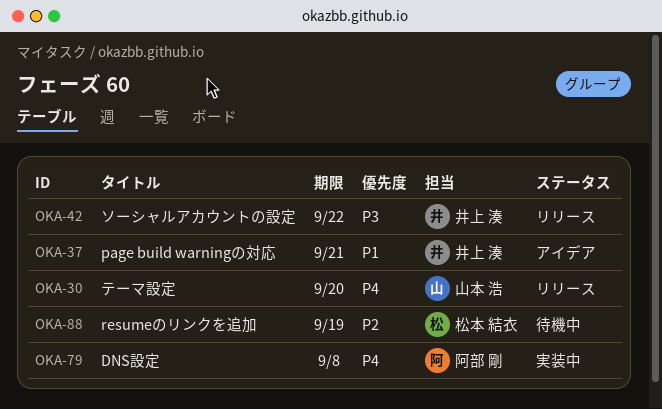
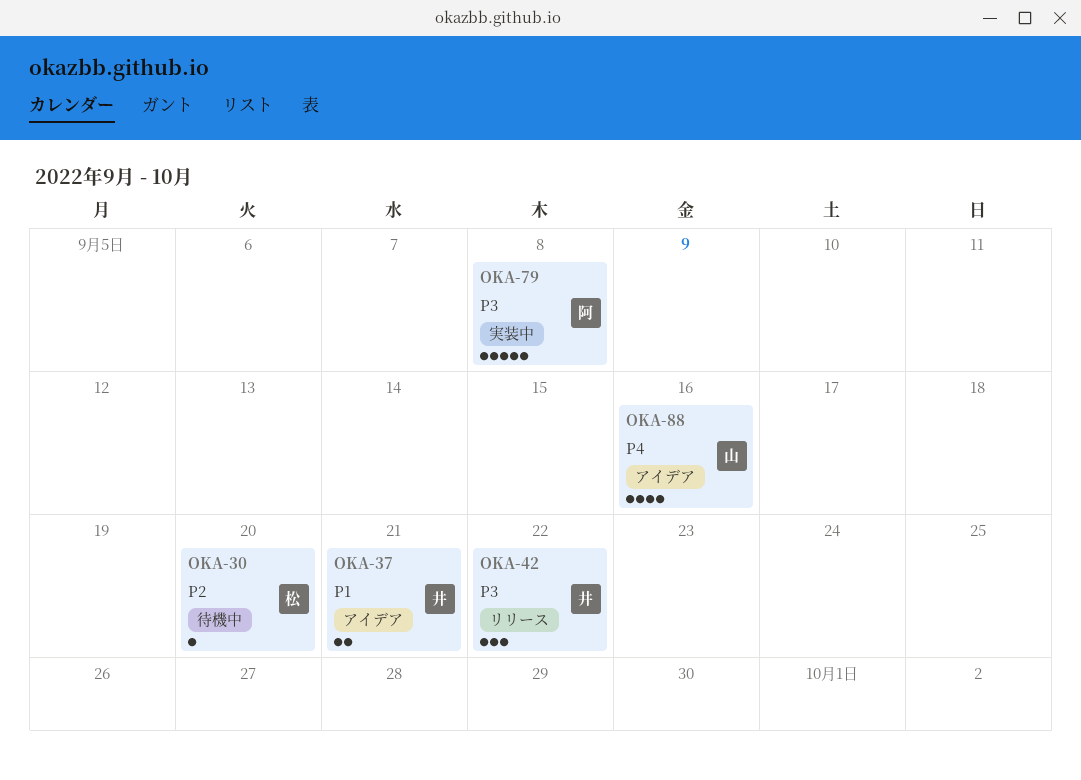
OKA-30, status: リリース -> 待機中
OKA-30, owner: 山本 浩 -> 松本 結衣
OKA-30, priority: P4 -> P2
OKA-79, priority: P4 -> P3
OKA-88, status: 待機中 -> アイデア
OKA-88, owner: 松本 結衣 -> 山本 浩
OKA-88, priority: P2 -> P4
OKA-88, due: Sep 19 -> Sep 16

